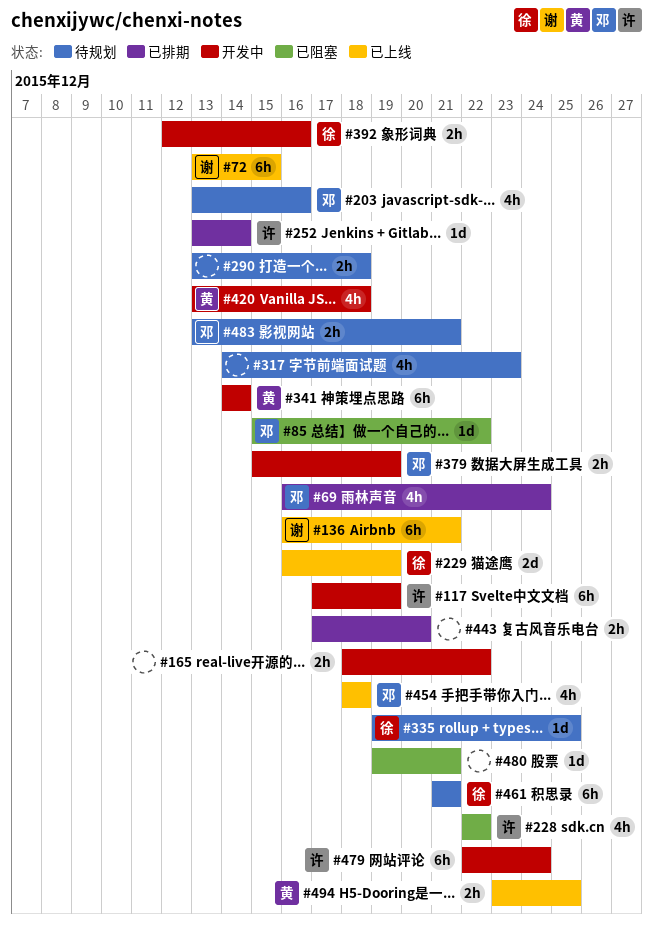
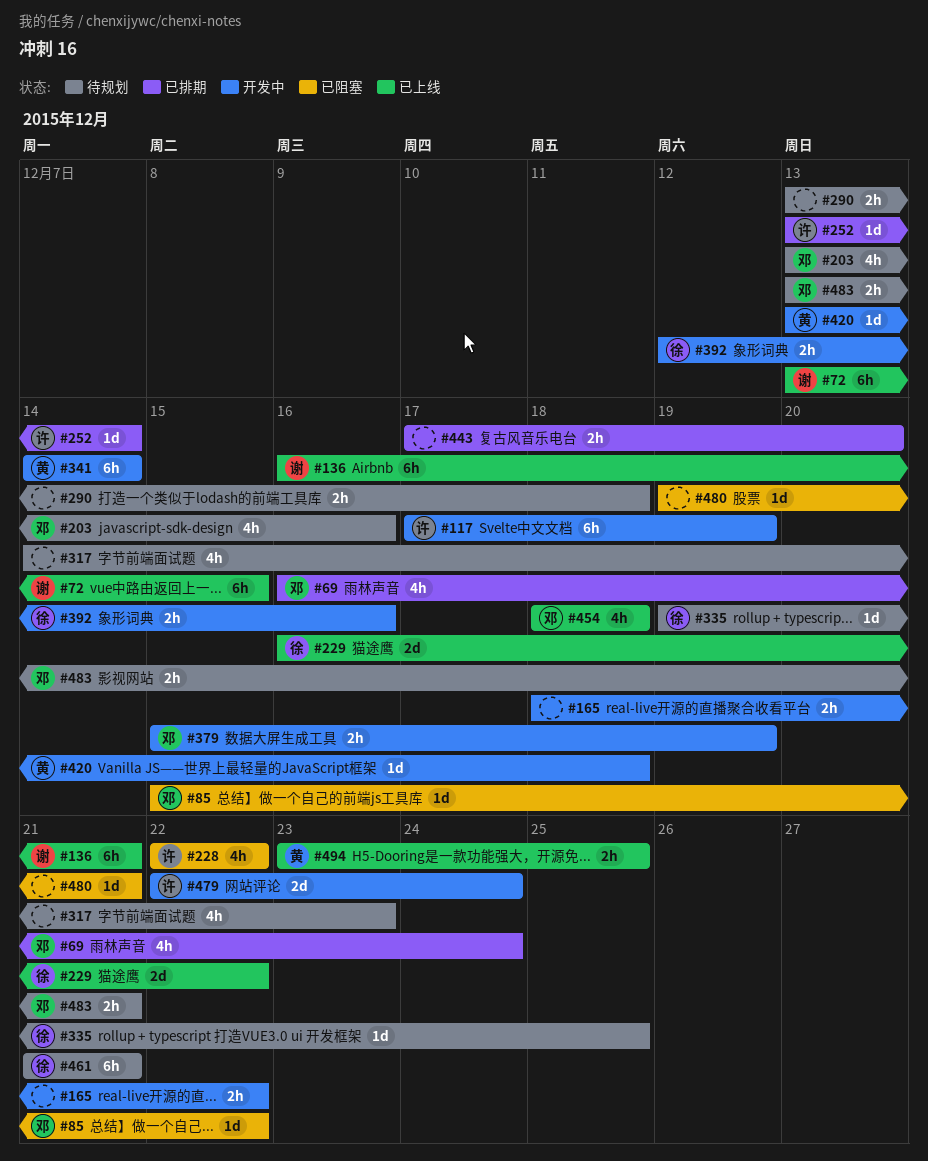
#229, due: Dec 19 -> Dec 22
#420, estimate: 4h -> 1d
#479, estimate: 6h -> 2d

